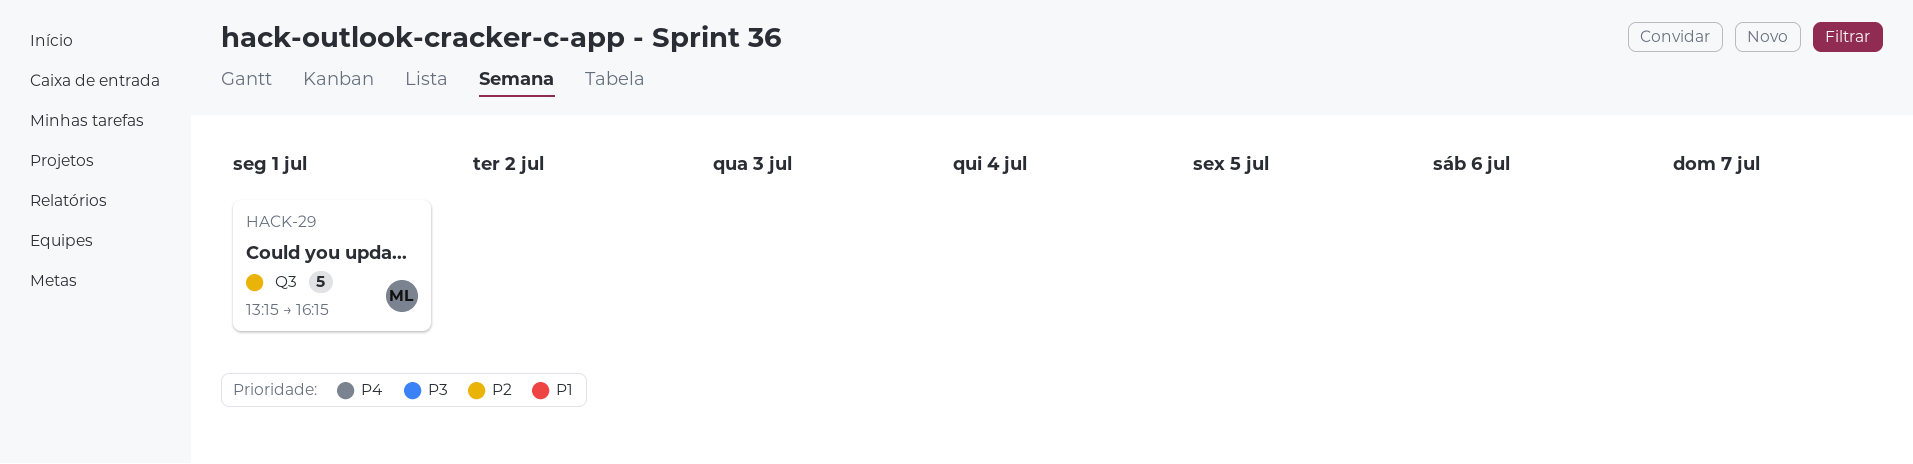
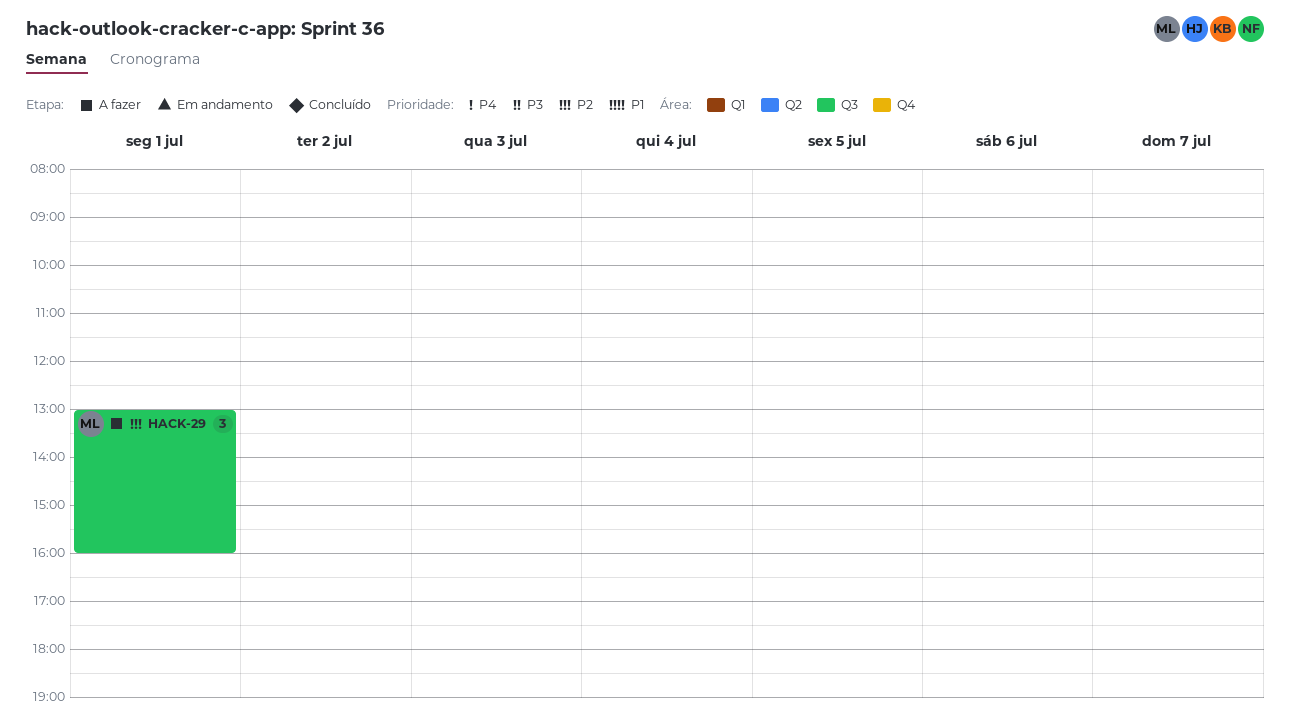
HACK-29, estimate: 5 -> 3
HACK-29, begins: 13:15 -> 13:00
HACK-29, ends: 16:15 -> 16:00

